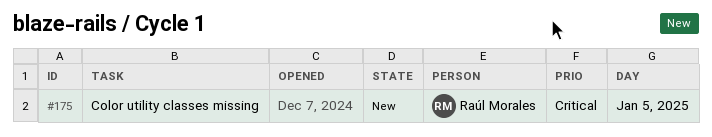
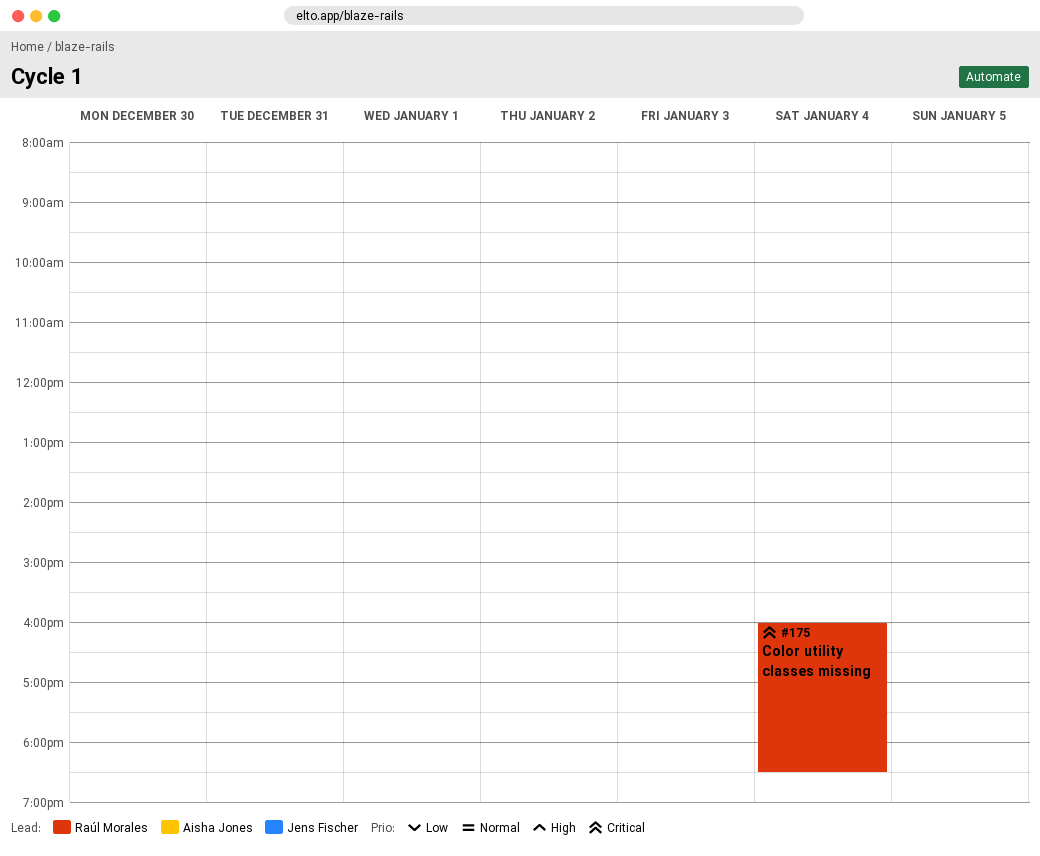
#175, day: Jan 5 -> Jan 4

